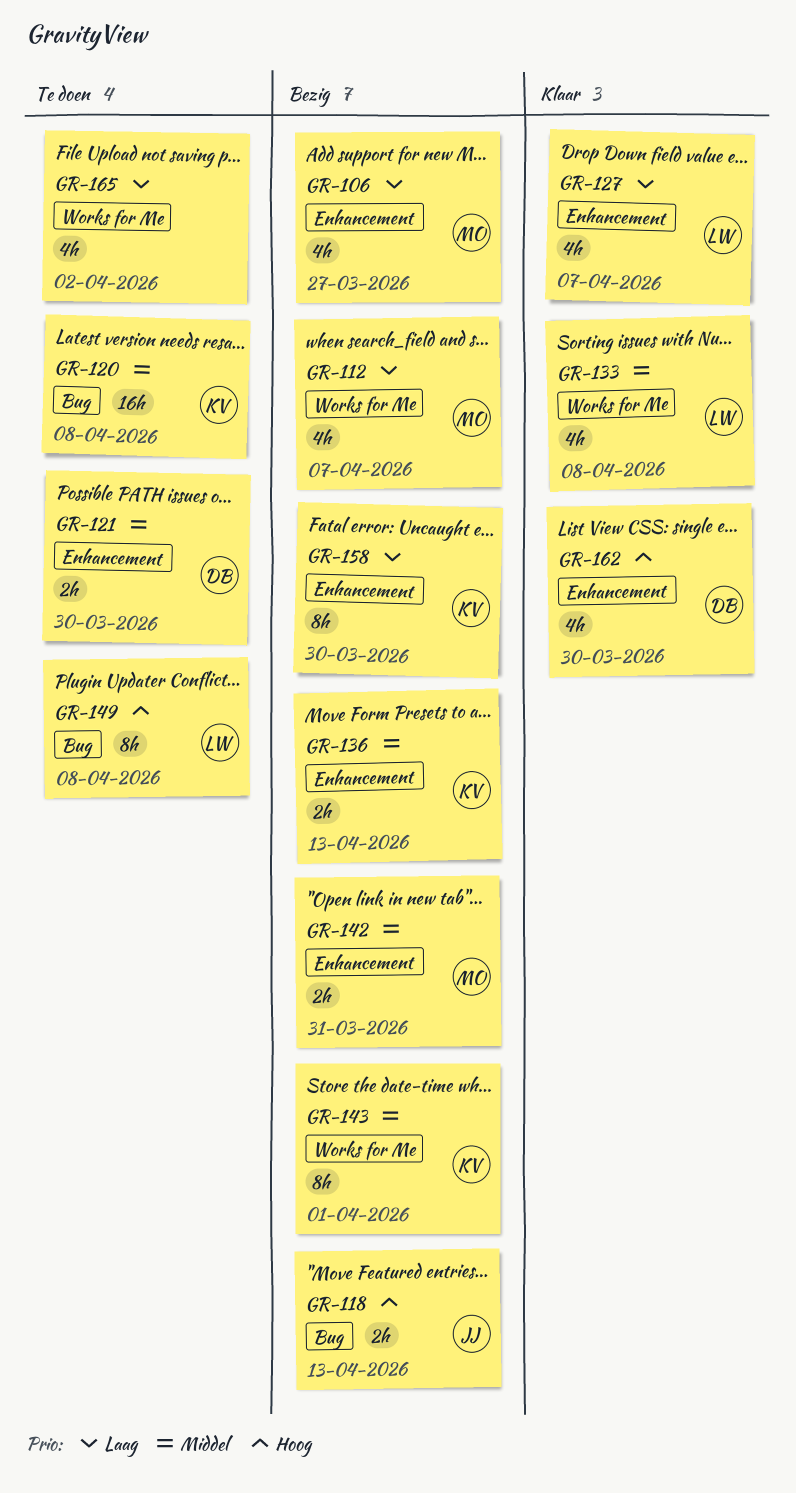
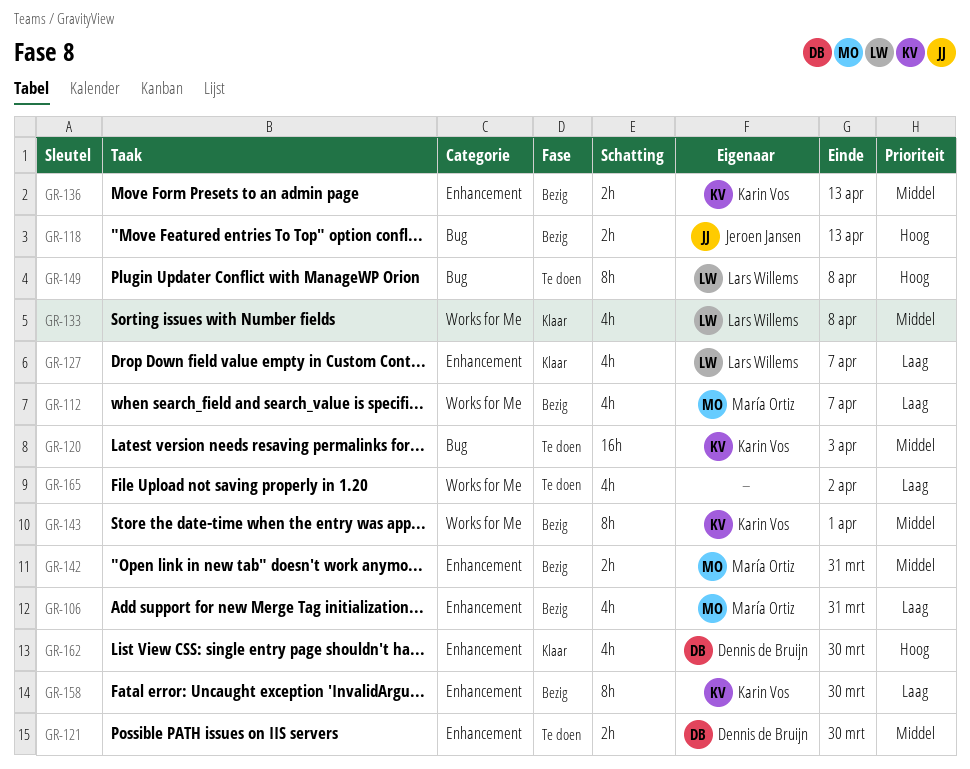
GR-106, due: Mar 27 -> Mar 31
GR-120, due: Apr 8 -> Apr 3

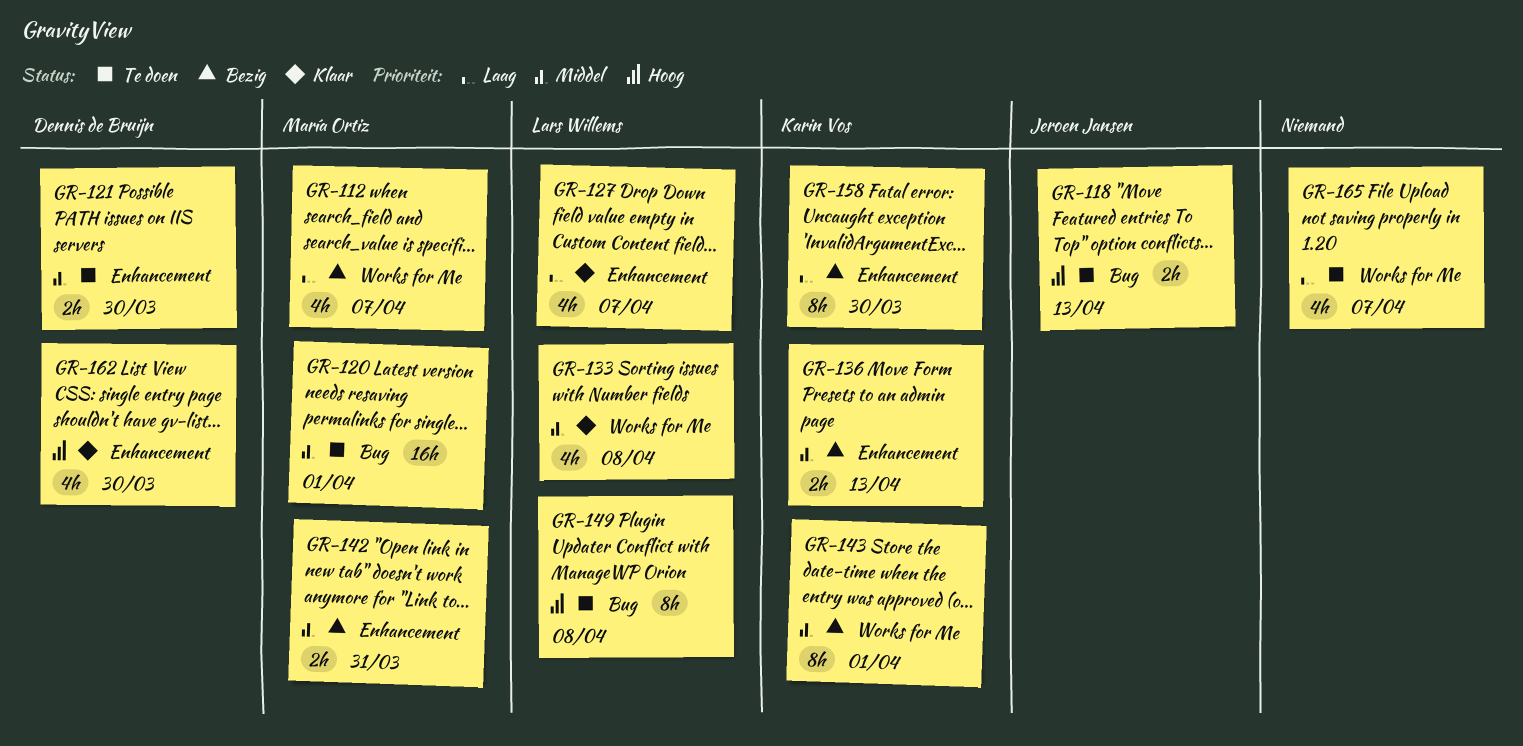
GR-106: present -> none
GR-118, status: Bezig -> Te doen
GR-120, owner: Karin Vos -> María Ortiz
GR-120, due: Apr 3 -> Apr 1
GR-165, due: Apr 2 -> Apr 7

